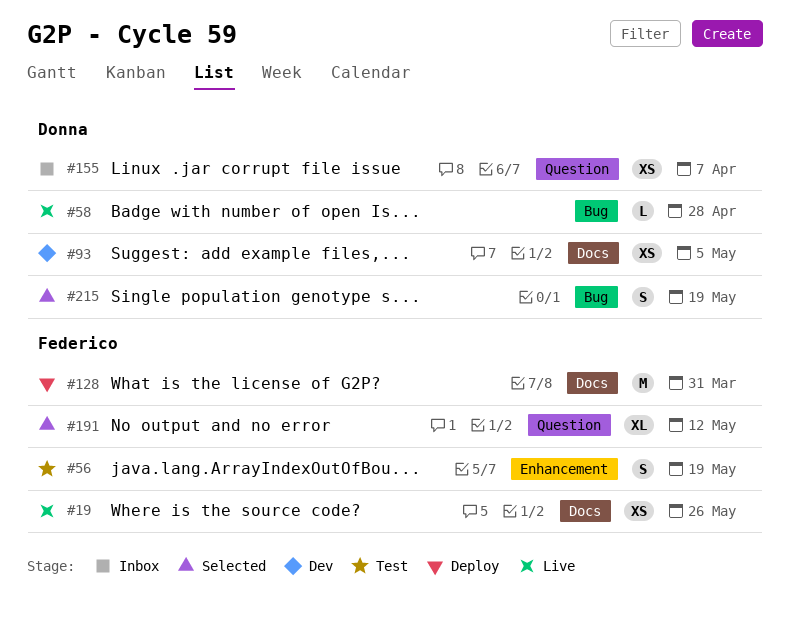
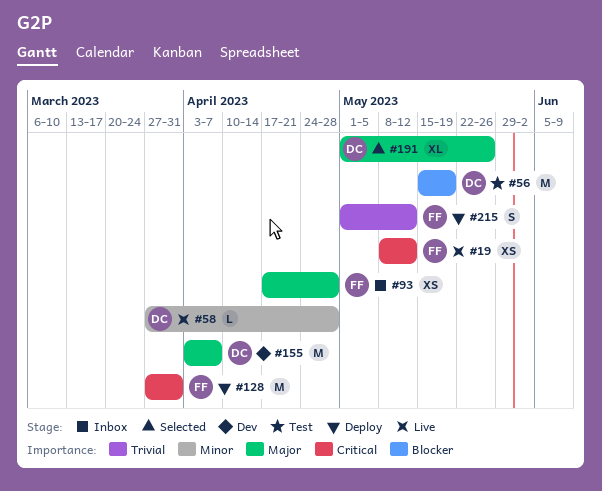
#19, due: May 26 -> May 12
#56, owner: Federico -> Donna
#56, estimate: S -> M
#93, status: Dev -> Inbox
#93, owner: Donna -> Federico
#93, due: May 5 -> Apr 28
#155, status: Inbox -> Dev
#155, estimate: XS -> M
#191, owner: Federico -> Donna
#191, due: May 12 -> May 26
#215, status: Selected -> Deploy
#215, owner: Donna -> Federico
#215, due: May 19 -> May 12

